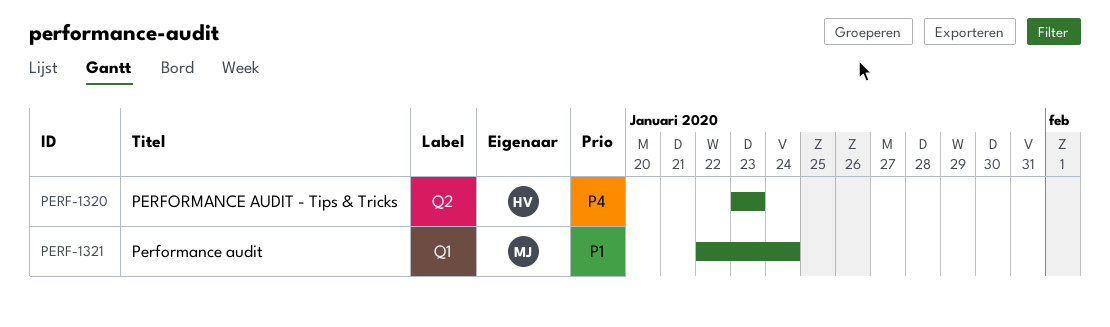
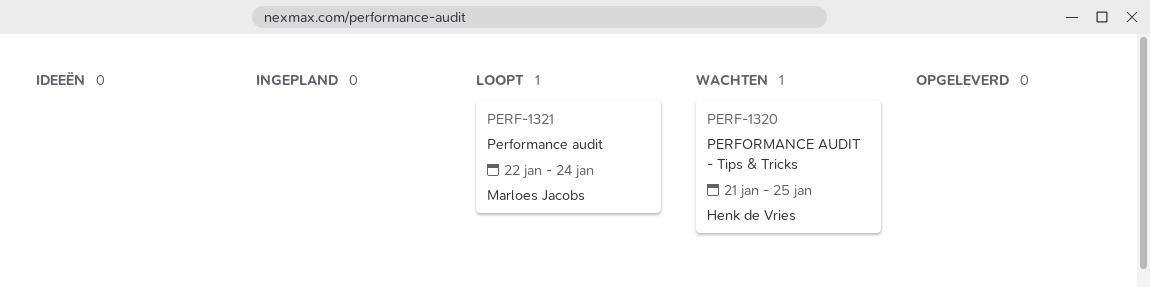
PERF-1320, start: Jan 23 -> Jan 21
PERF-1320, due: Jan 23 -> Jan 25

